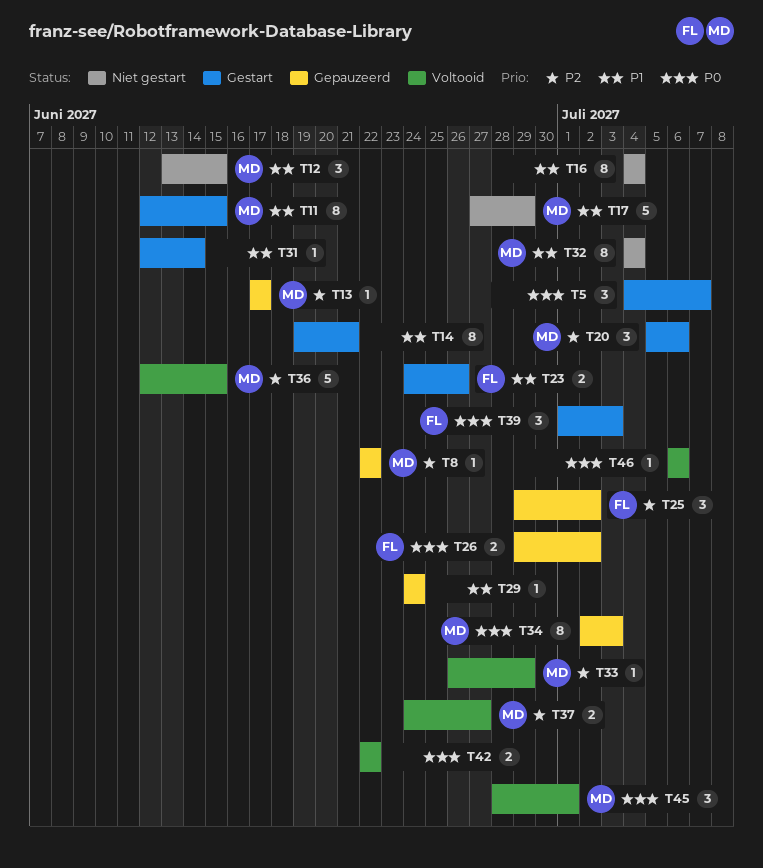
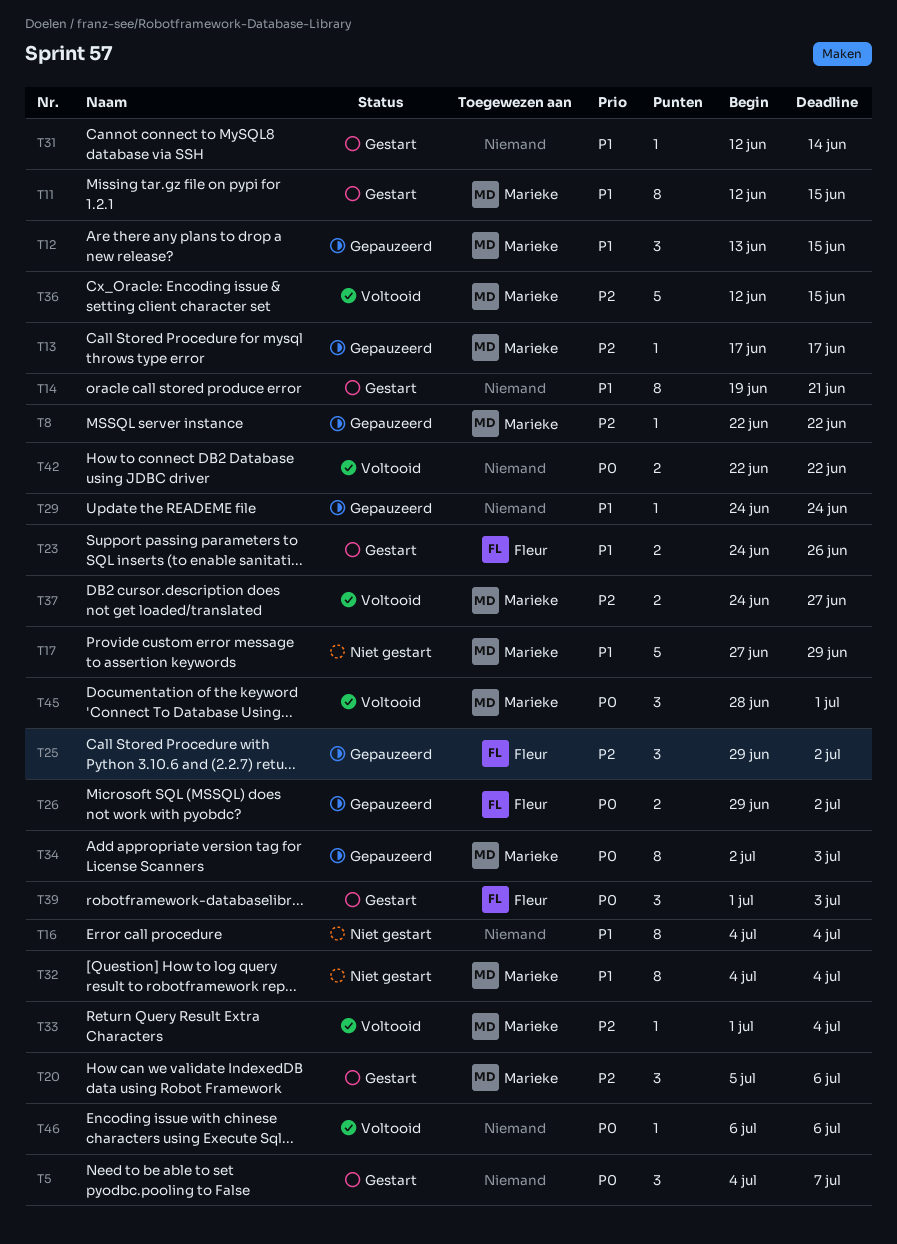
T12, status: Niet gestart -> Gepauzeerd
T33, start: Jun 26 -> Jul 1
T33, due: Jun 29 -> Jul 4

